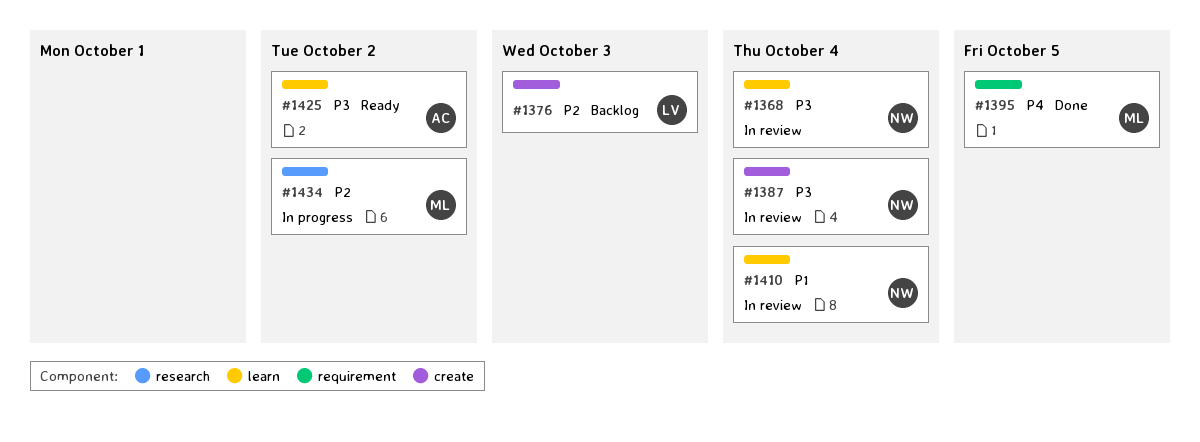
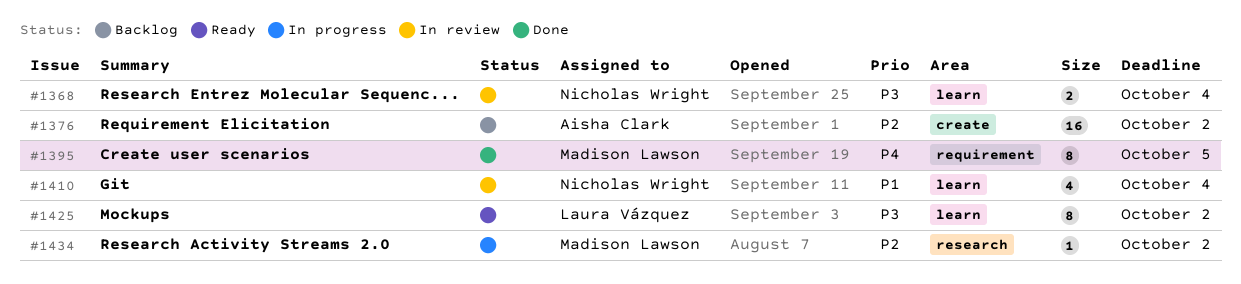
#1376, owner: Laura Vázquez -> Aisha Clark
#1376, due: Oct 3 -> Oct 2
#1387: present -> none
#1425, owner: Aisha Clark -> Laura Vázquez

